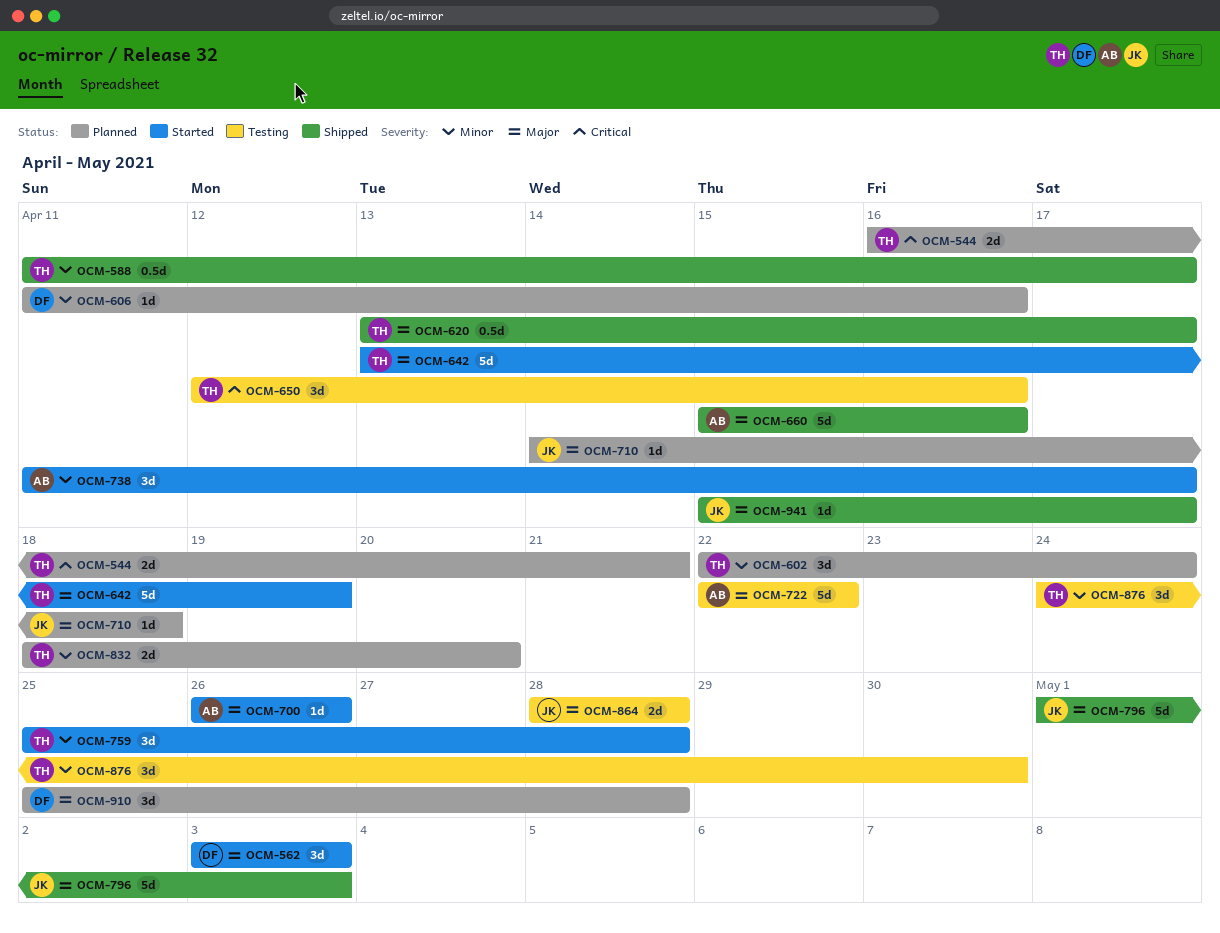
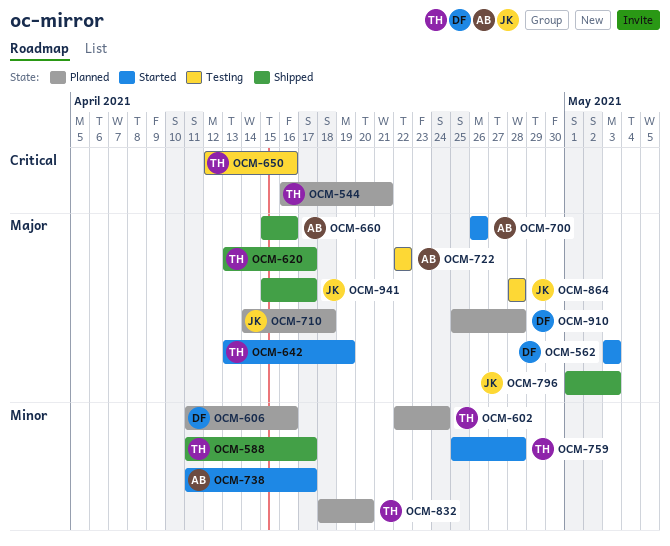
OCM-876: present -> none

